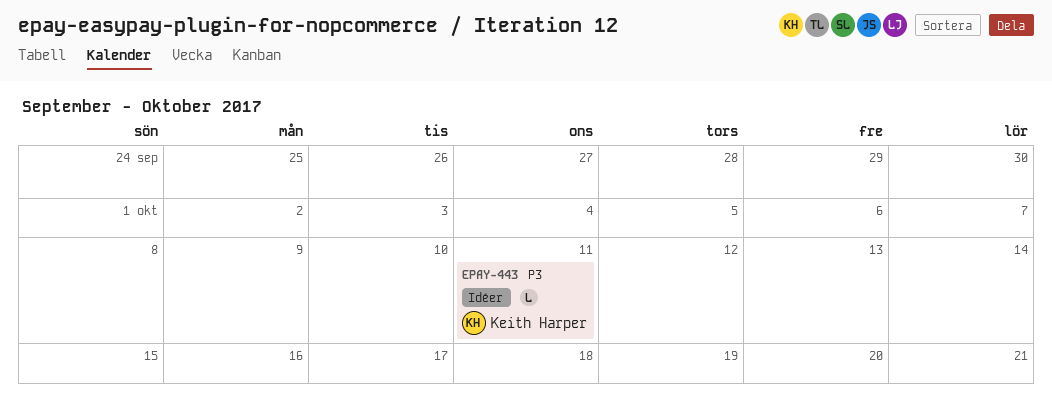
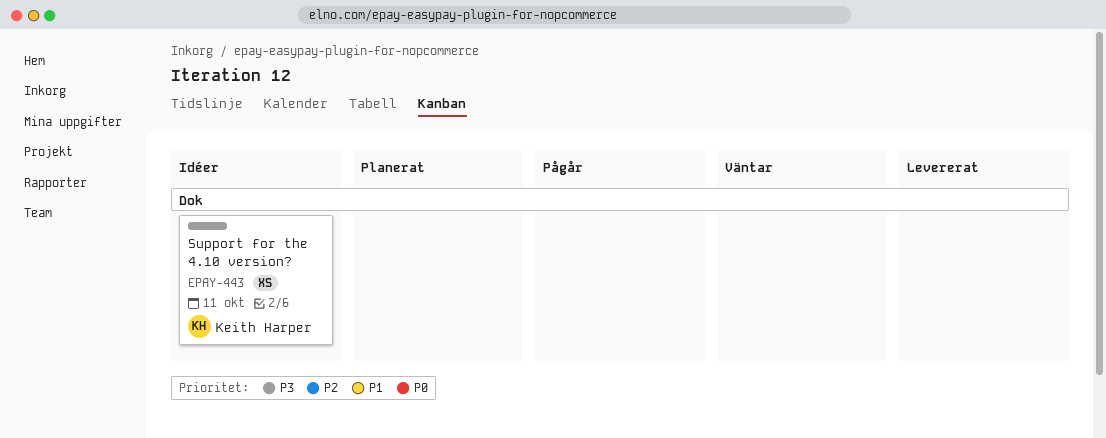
EPAY-443, estimate: L -> XS

